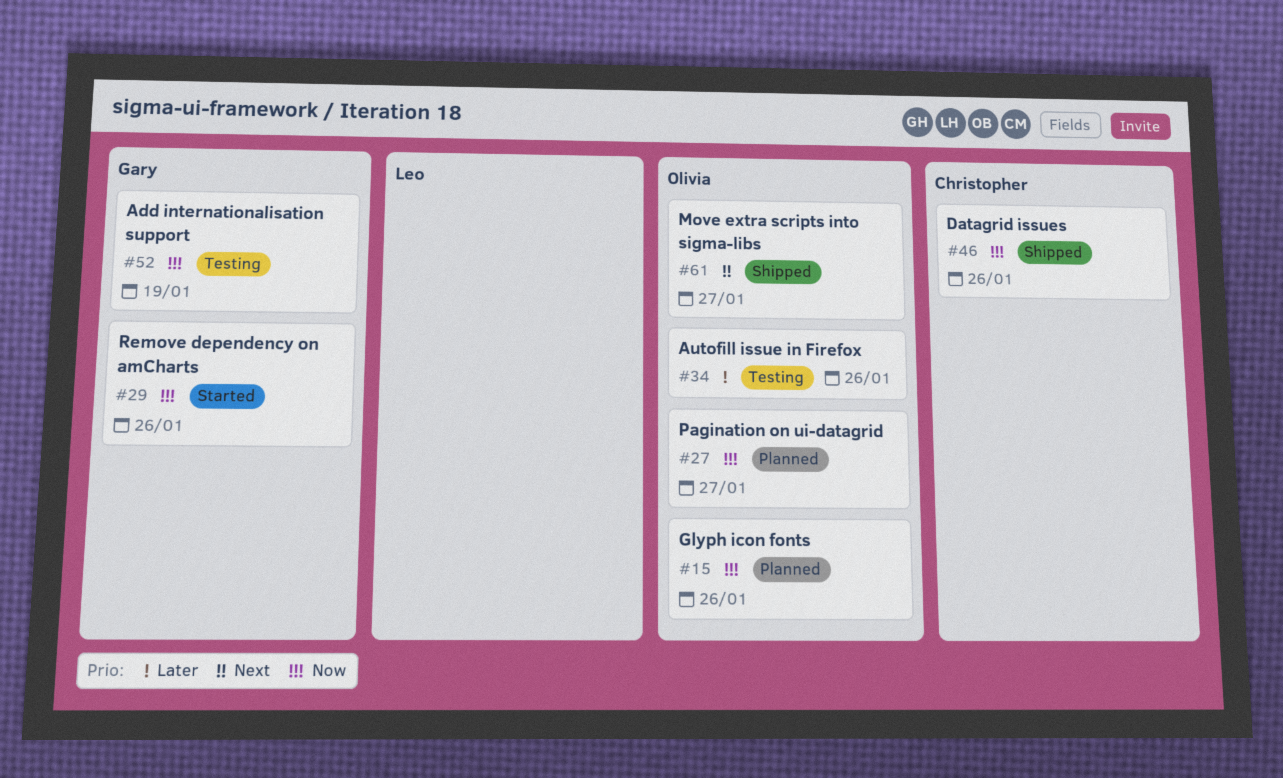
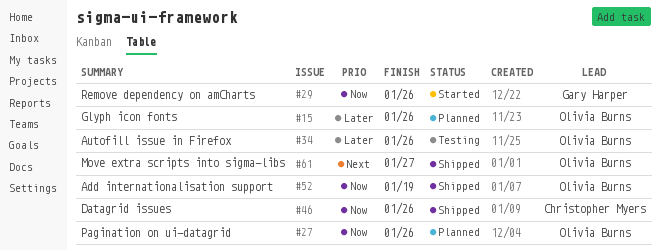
#15, priority: Now -> Later
#27, due: Jan 27 -> Jan 26
#52, status: Testing -> Shipped
#52, owner: Gary Harper -> Olivia Burns

